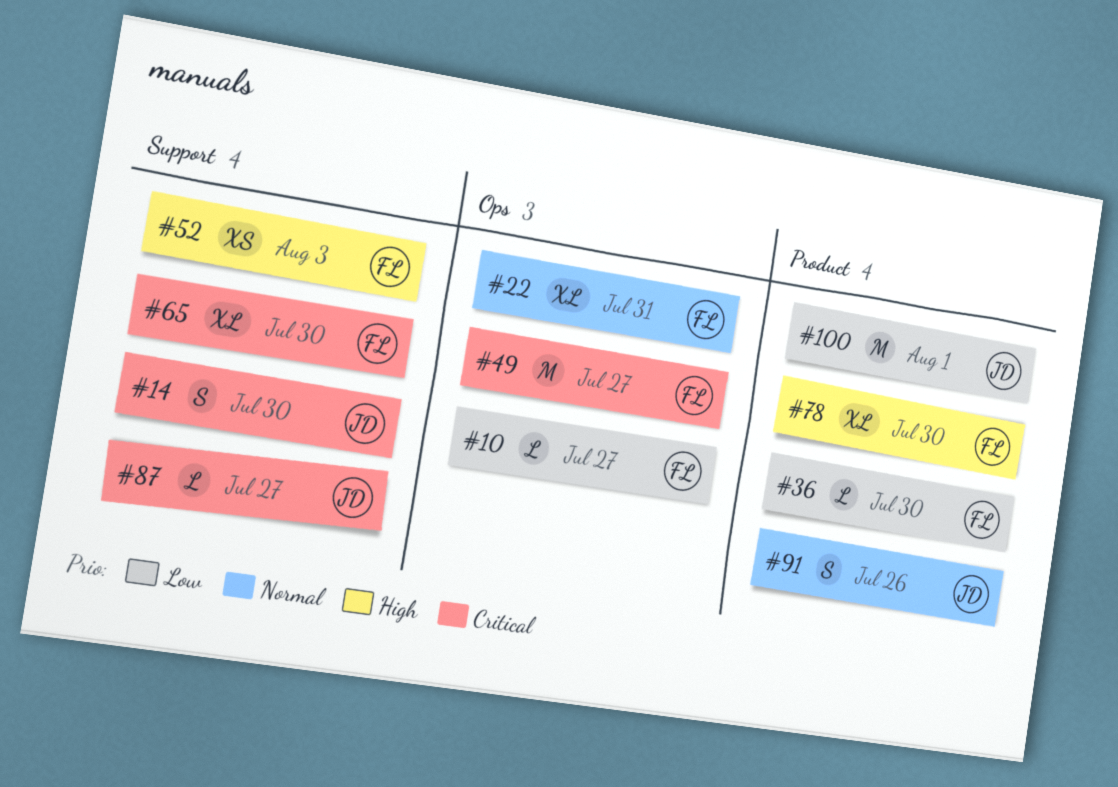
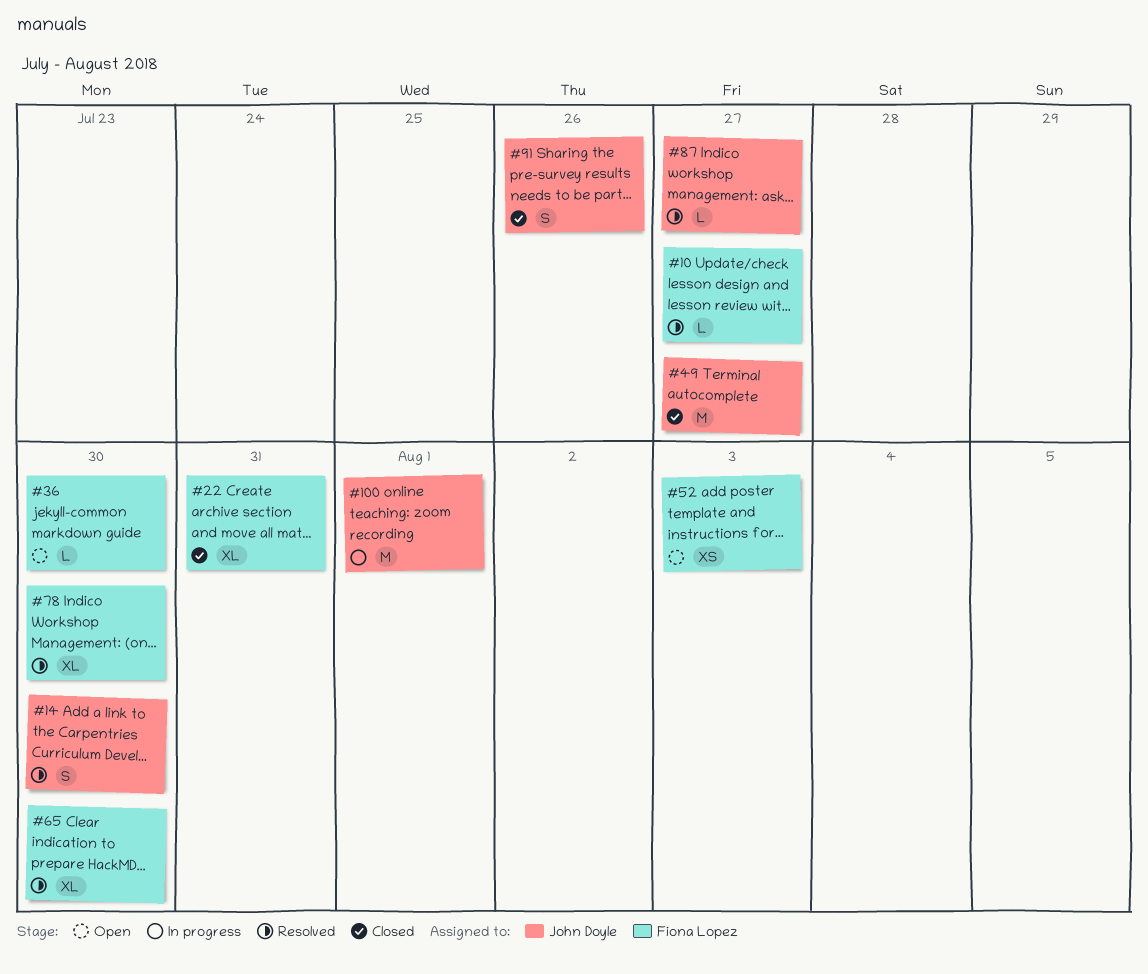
#49, owner: Fiona Lopez -> John Doyle

